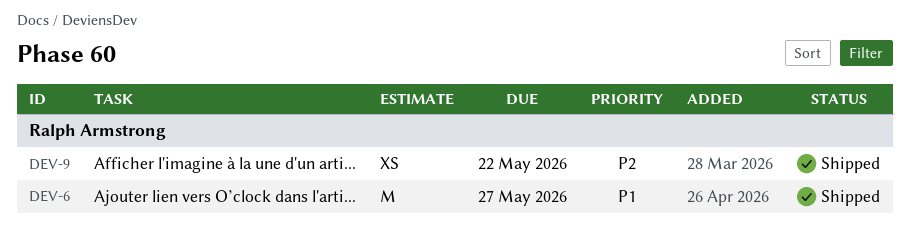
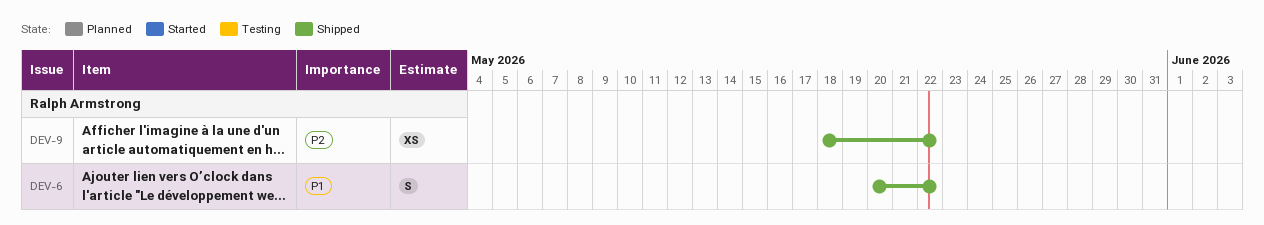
DEV-6, estimate: M -> S
DEV-6, due: May 27 -> May 22

